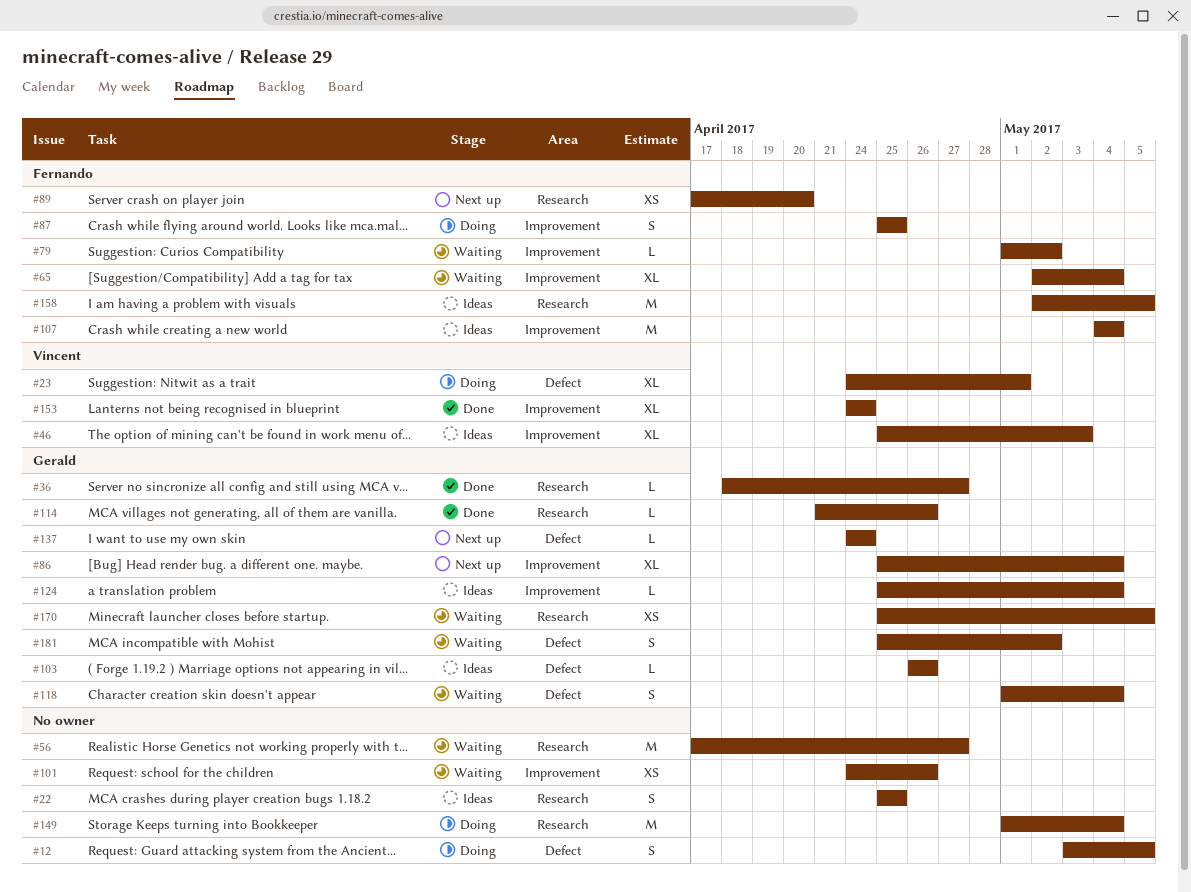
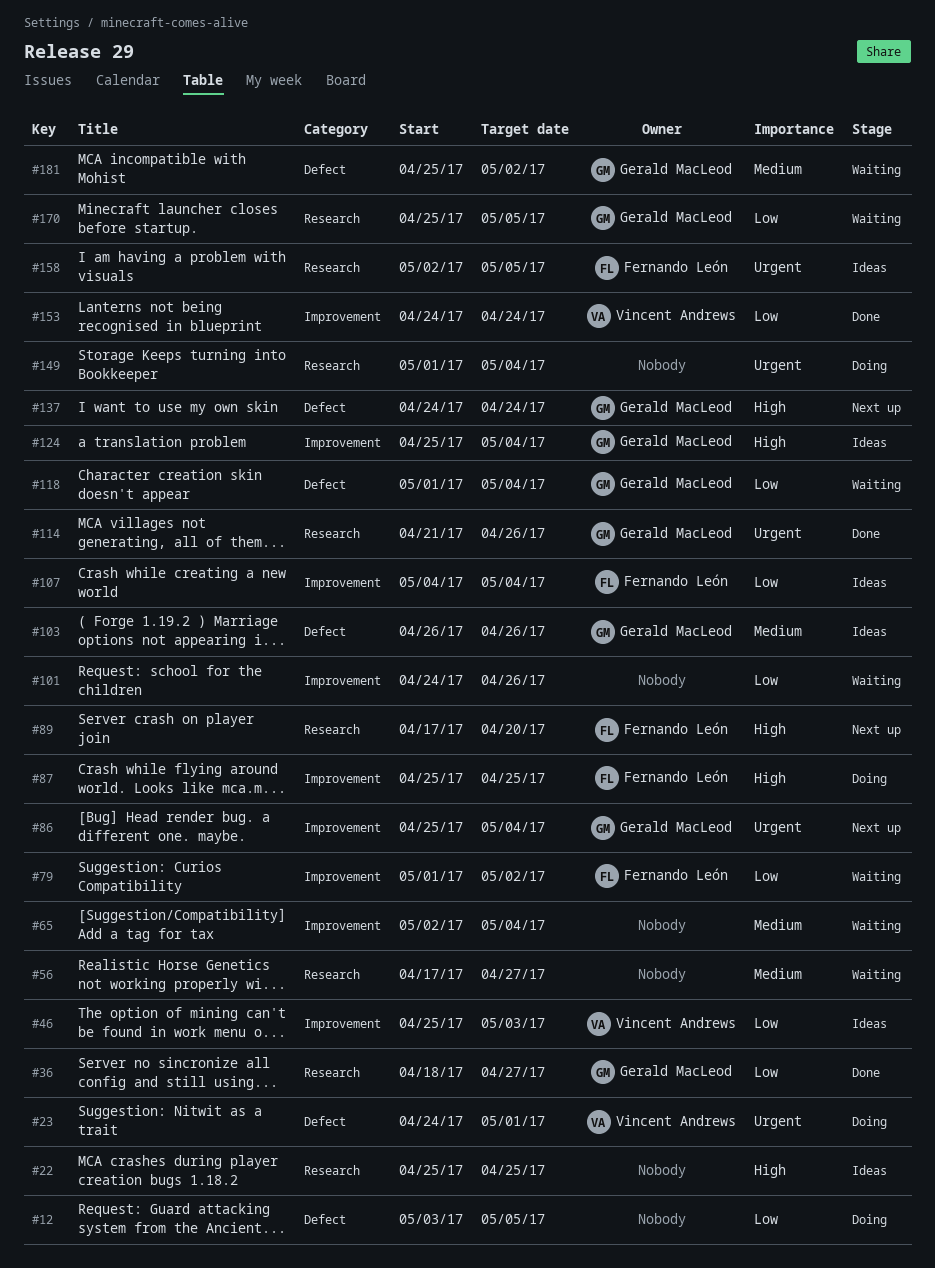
#65, owner: Fernando León -> none

